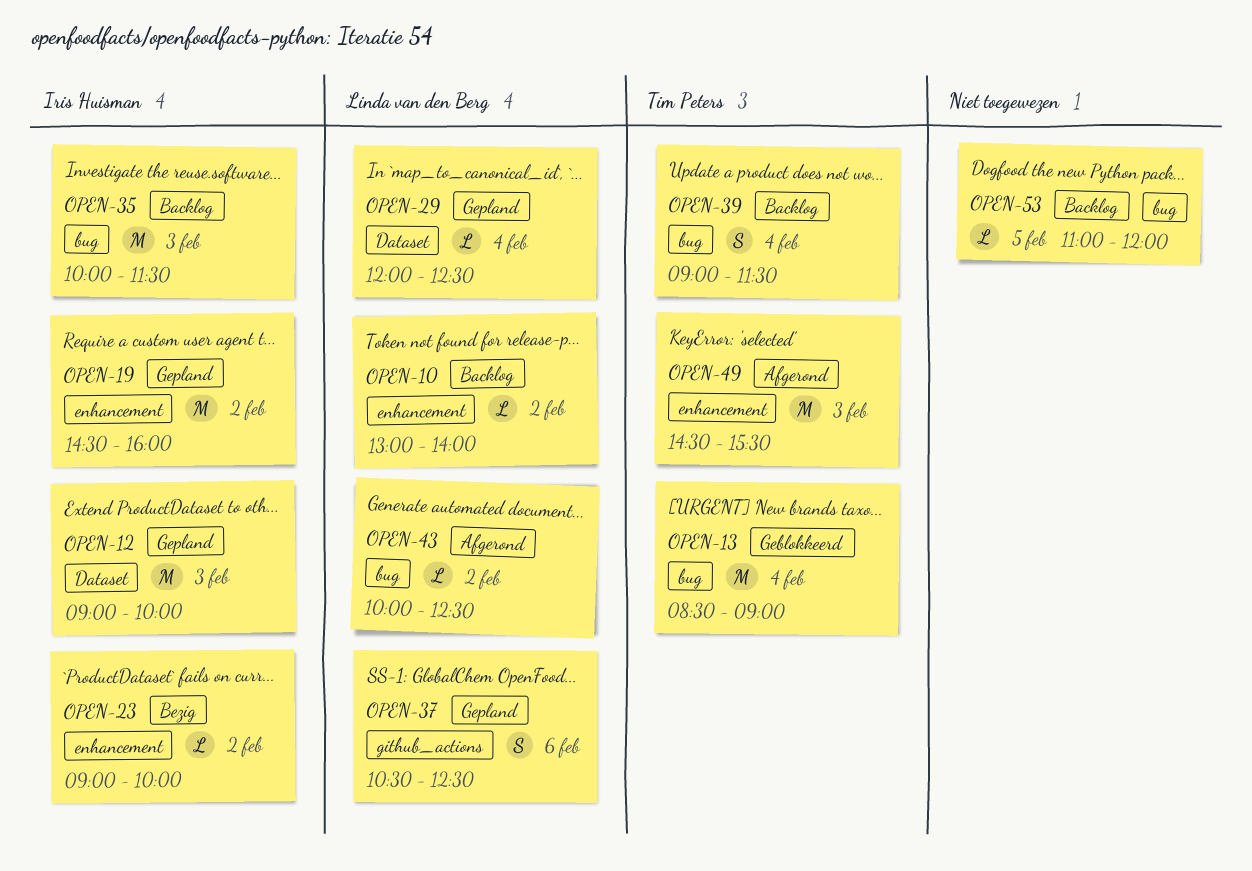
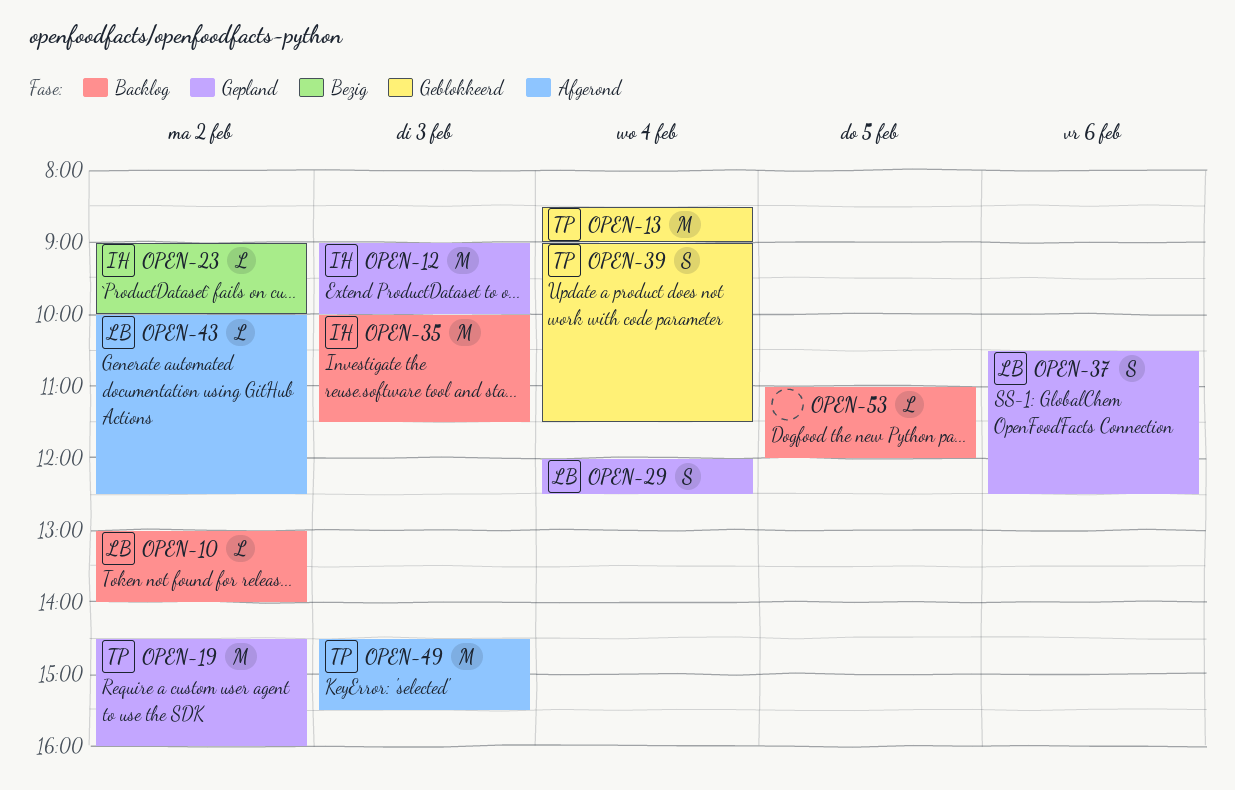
OPEN-19, owner: Iris Huisman -> Tim Peters
OPEN-29, estimate: L -> S
OPEN-39, status: Backlog -> Geblokkeerd

